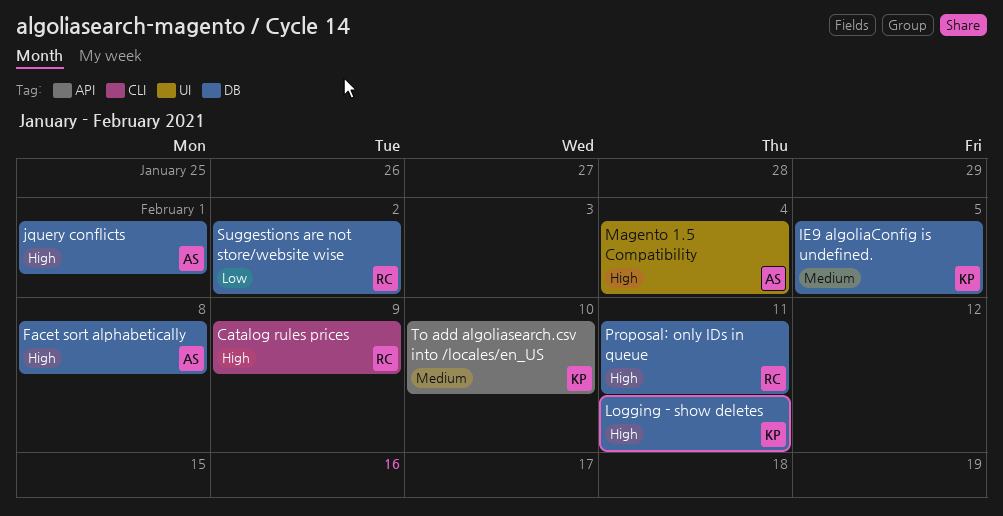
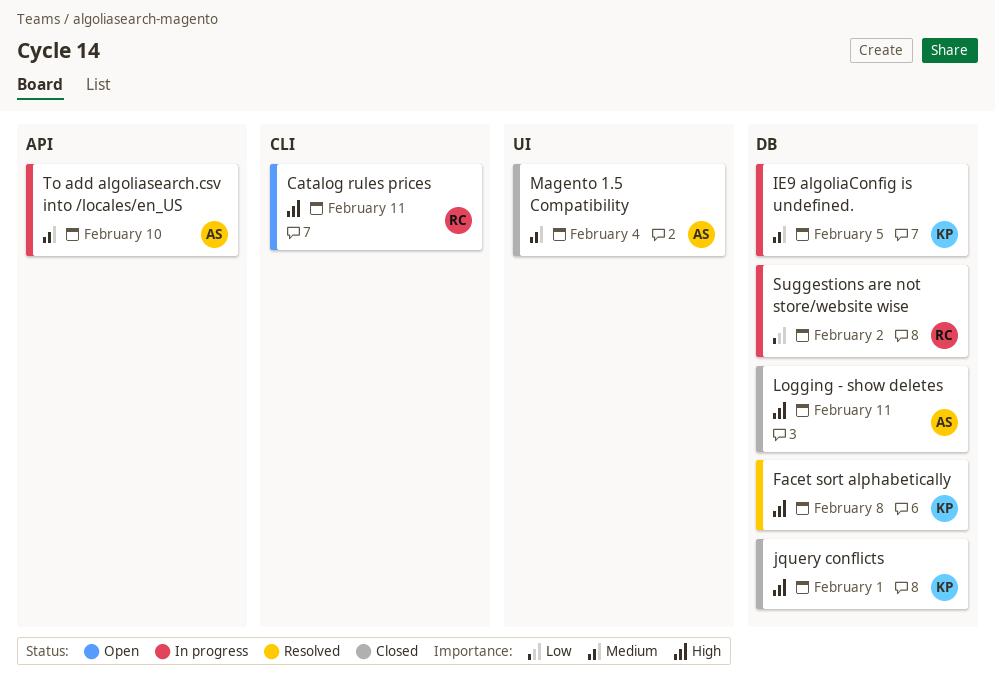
Catalog rules prices, due: Feb 9 -> Feb 11
Facet sort alphabetically, owner: AS -> KP
jquery conflicts, owner: AS -> KP
Logging - show deletes, owner: KP -> AS
Magento 1.5 Compatibility, priority: High -> Medium
Proposal: only IDs in queue: present -> none
To add algoliasearch.csv into /locales/en_US, owner: KP -> AS

